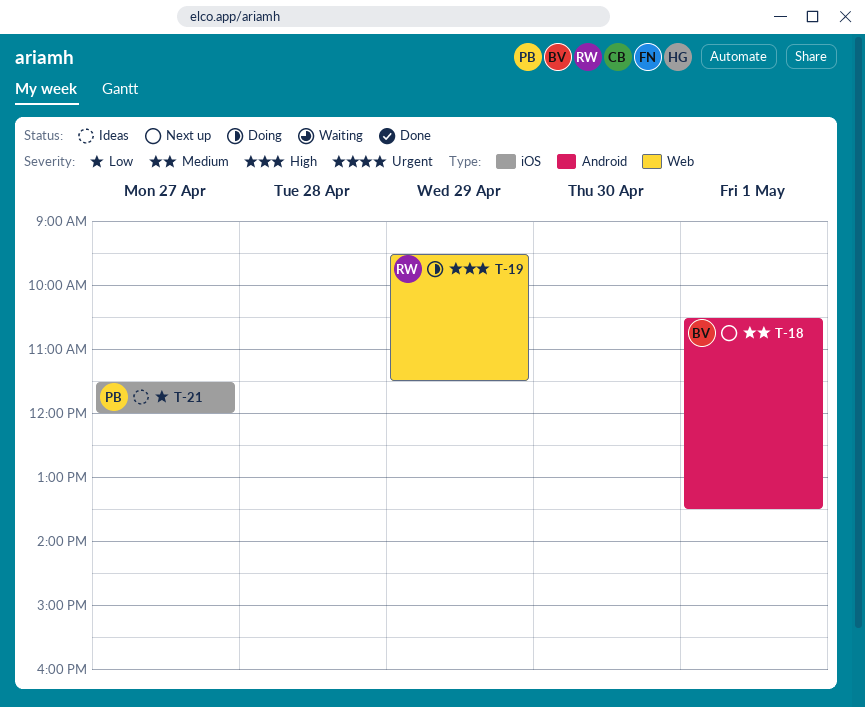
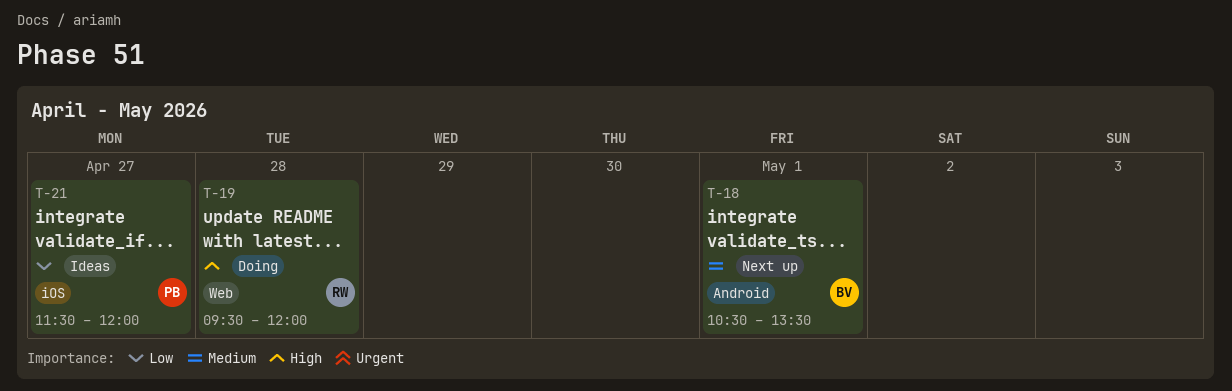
T-19, day: Apr 29 -> Apr 28
T-19, ends: 11:30 -> 12:00

